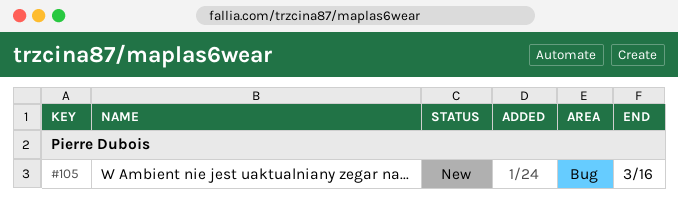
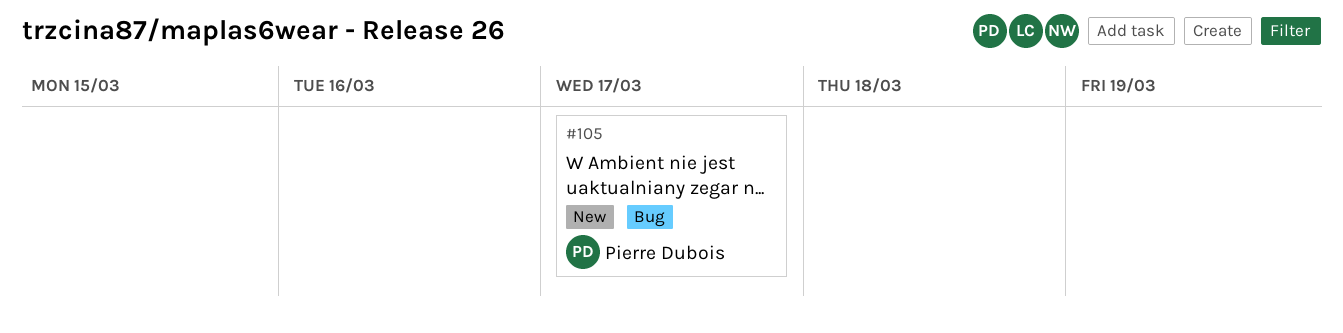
#105, due: Mar 16 -> Mar 17

